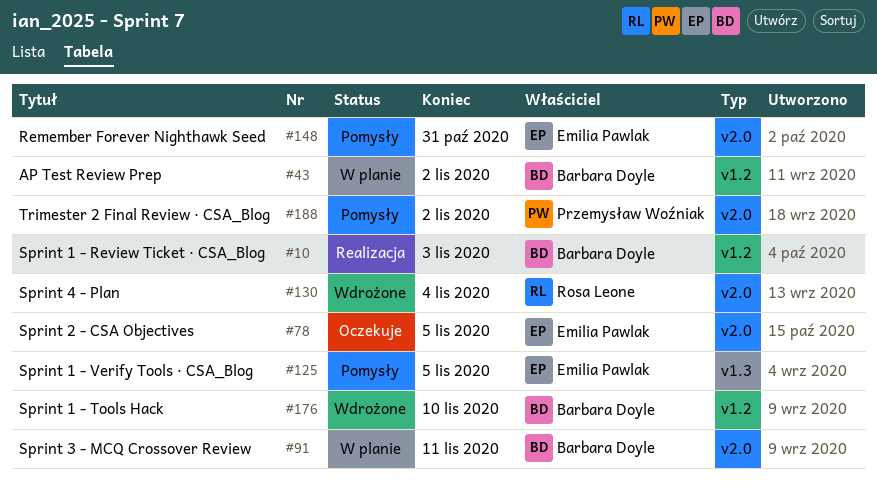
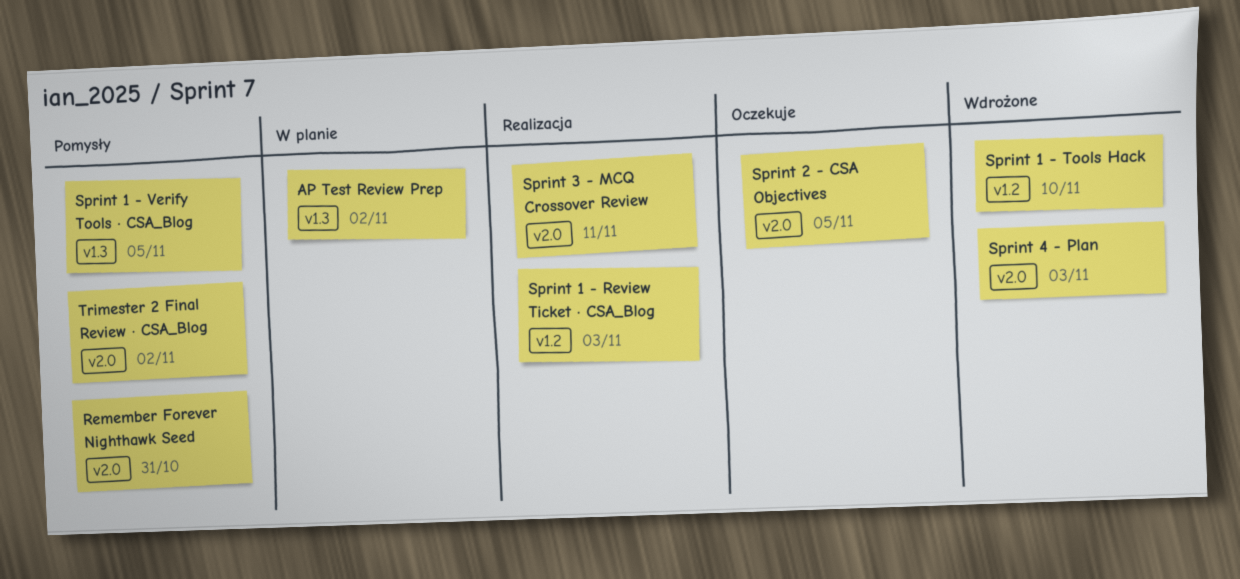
AP Test Review Prep, label: v1.2 -> v1.3
Sprint 3 - MCQ Crossover Review, status: W planie -> Realizacja
Sprint 4 - Plan, due: Nov 4 -> Nov 3

